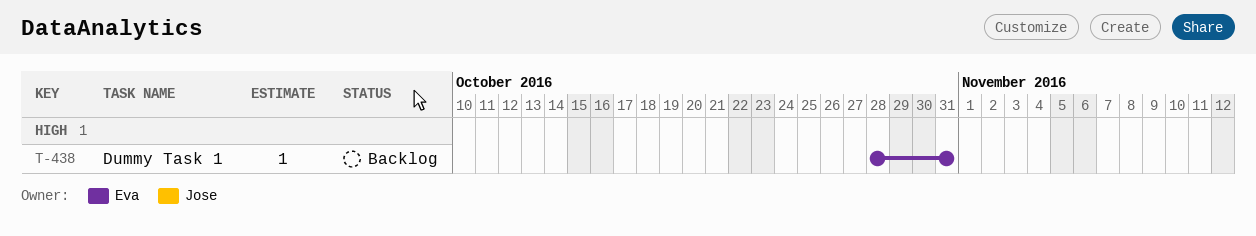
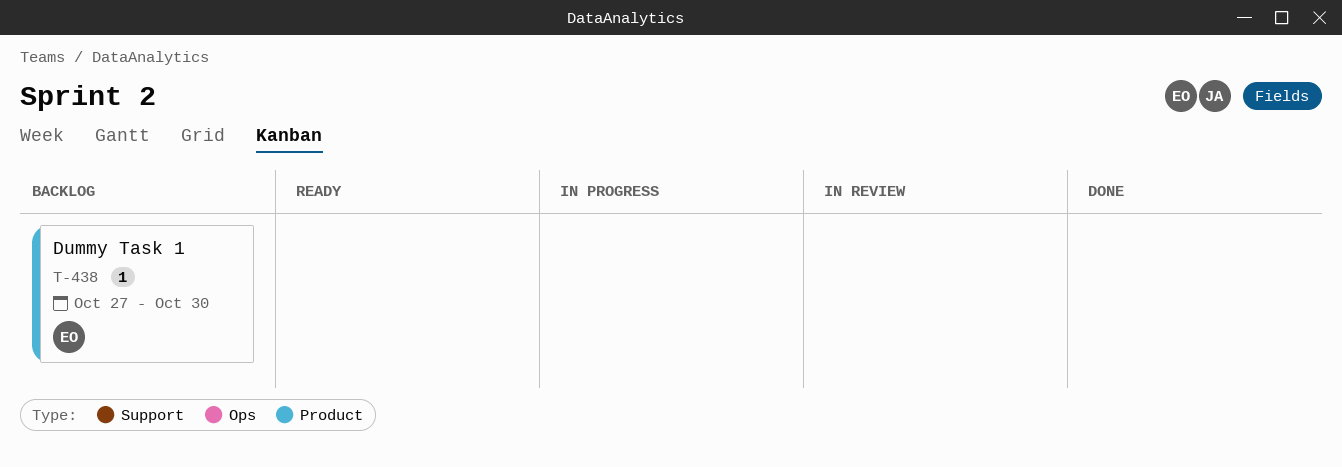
T-438, start: Oct 28 -> Oct 27
T-438, due: Oct 31 -> Oct 30

